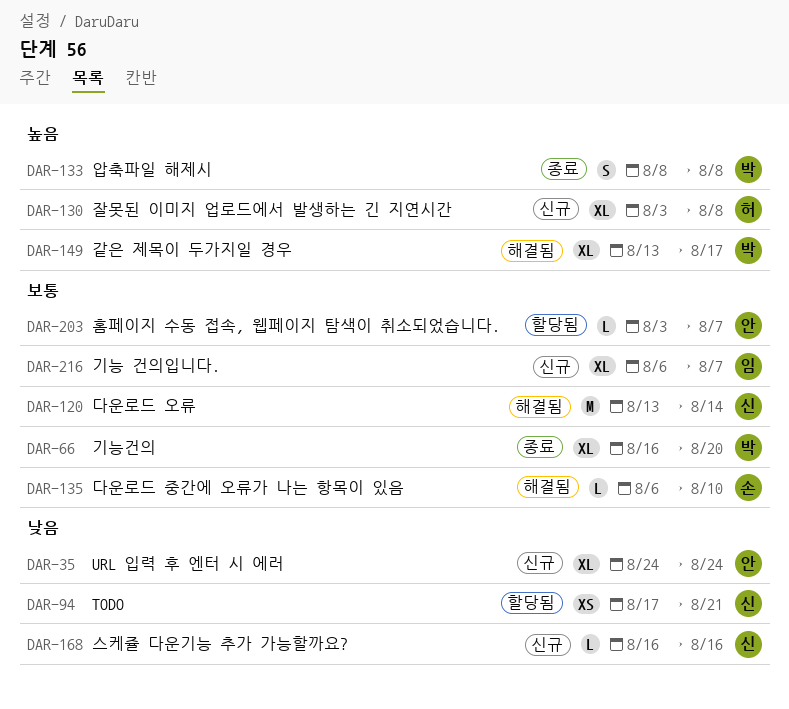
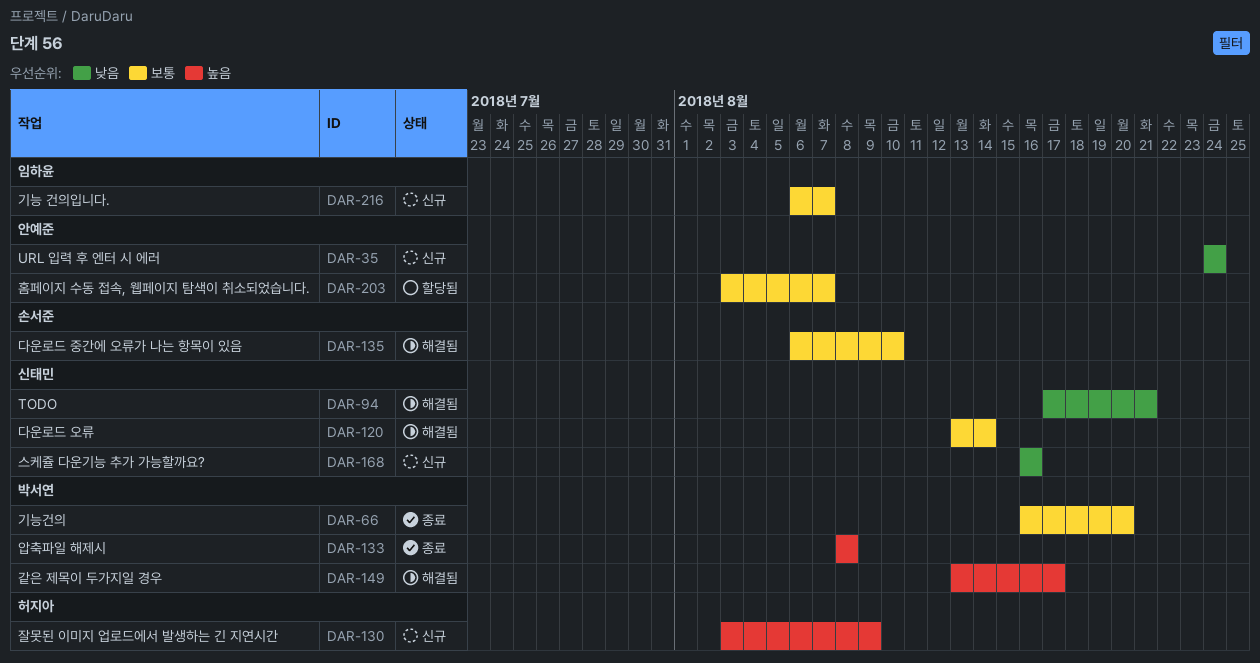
DAR-94, status: 할당됨 -> 해결됨
DAR-130, due: Aug 8 -> Aug 9

